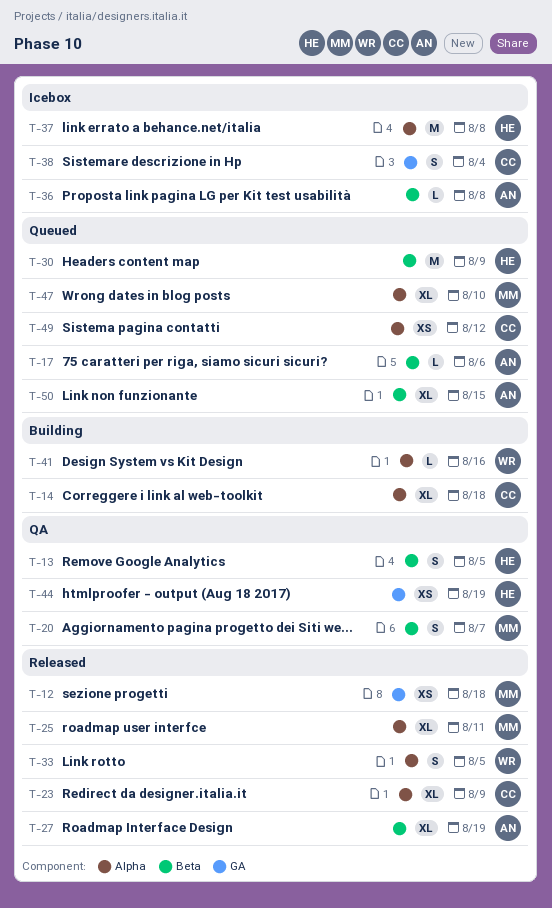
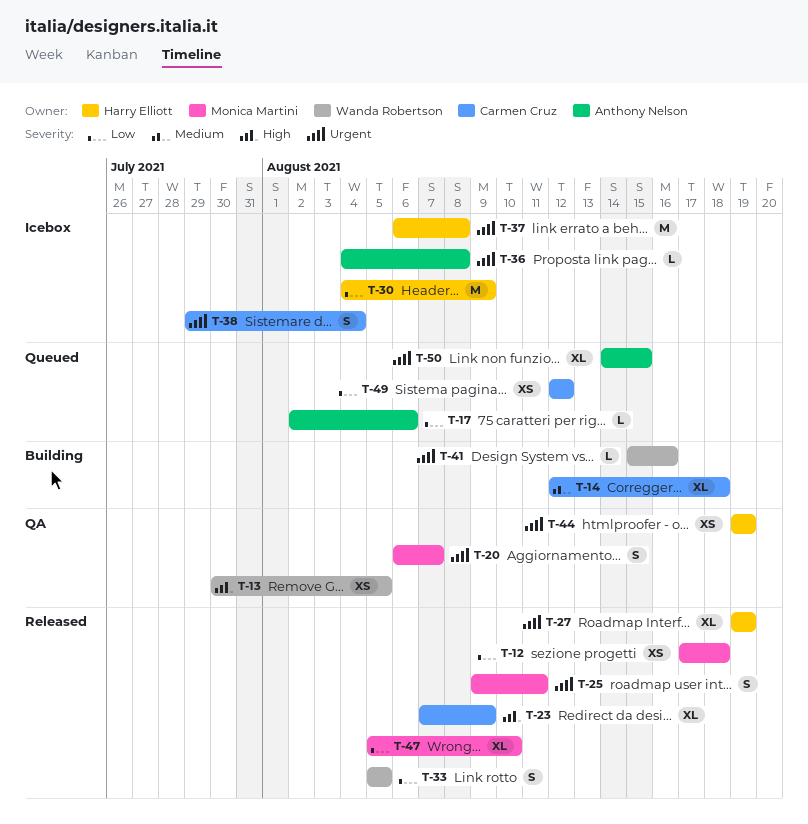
T-13, owner: Harry Elliott -> Wanda Robertson
T-13, estimate: S -> XS
T-25, estimate: XL -> S
T-27, owner: Anthony Nelson -> Harry Elliott
T-30, status: Queued -> Icebox
T-47, status: Queued -> Released

